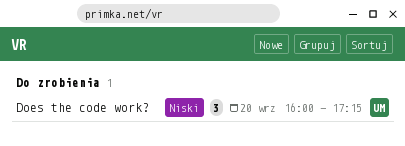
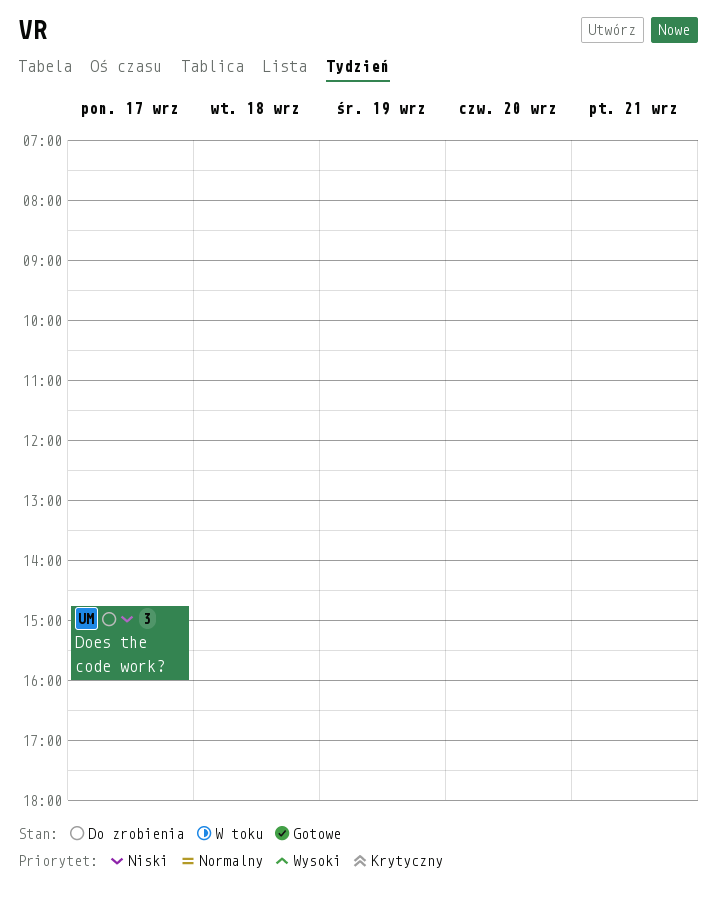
Does the code work?, day: Sep 20 -> Sep 17
Does the code work?, begins: 16:00 -> 14:45
Does the code work?, ends: 17:15 -> 16:00

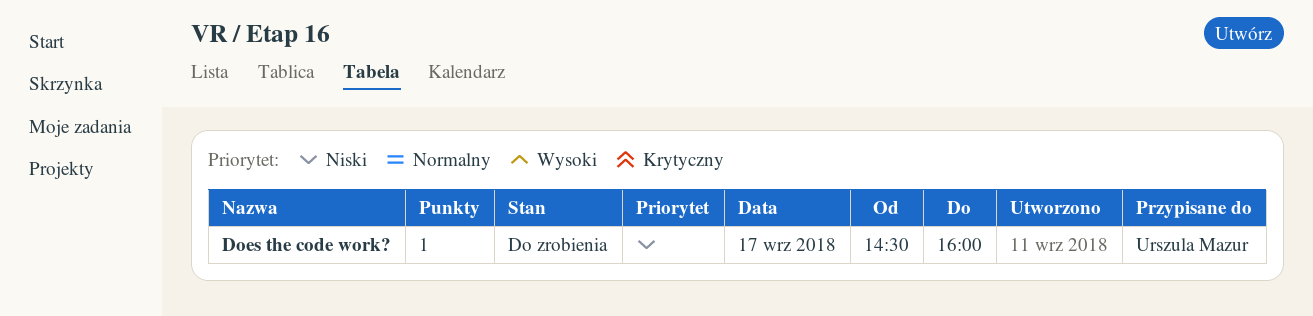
Does the code work?, estimate: 3 -> 1
Does the code work?, begins: 14:45 -> 14:30

